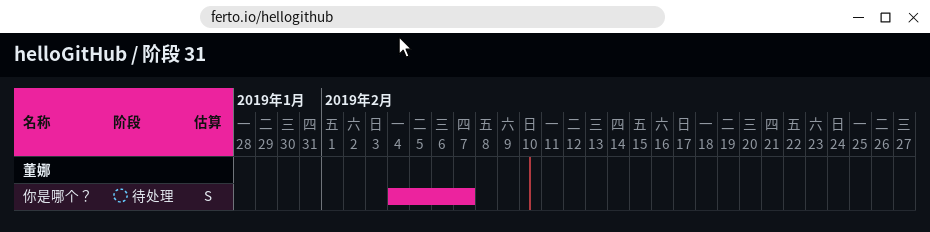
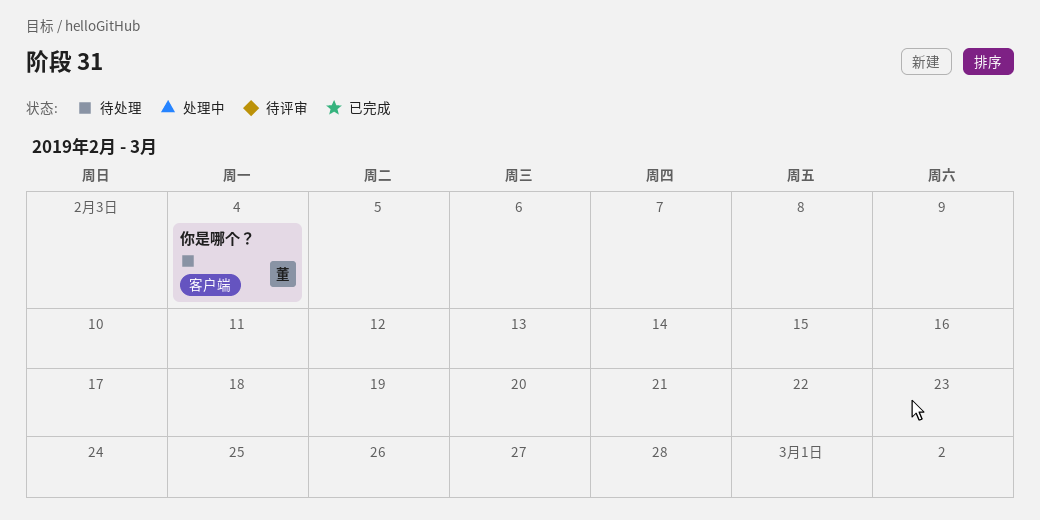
你是哪个？, due: Feb 7 -> Feb 4

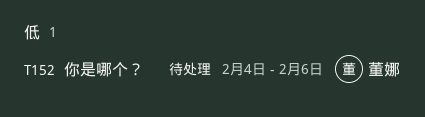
你是哪个？, due: Feb 4 -> Feb 6

